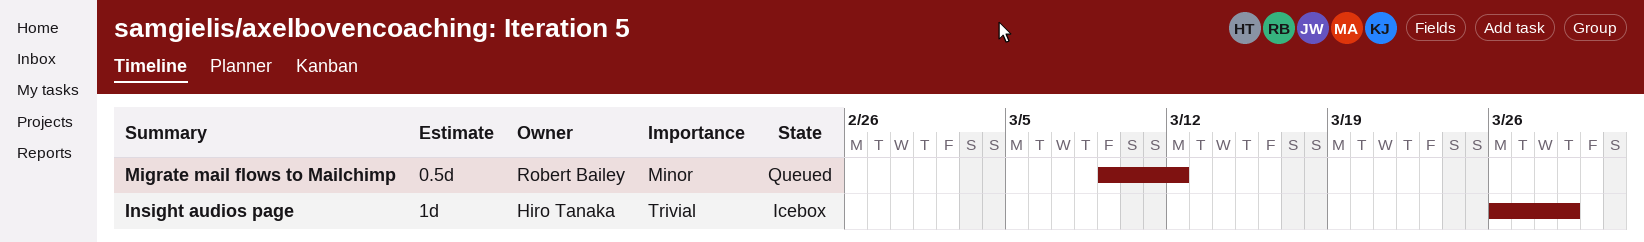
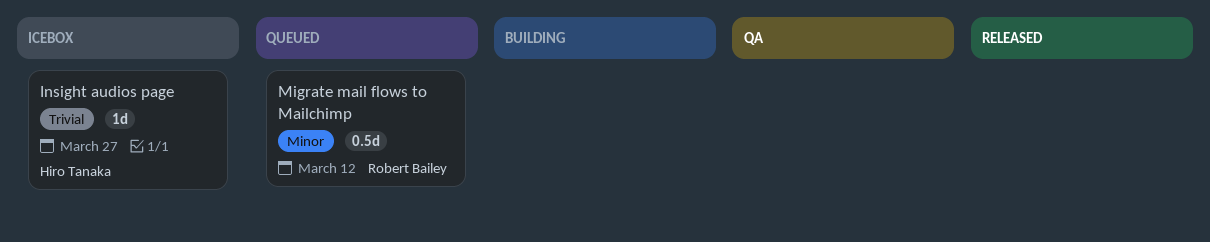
Insight audios page, due: Mar 29 -> Mar 27

